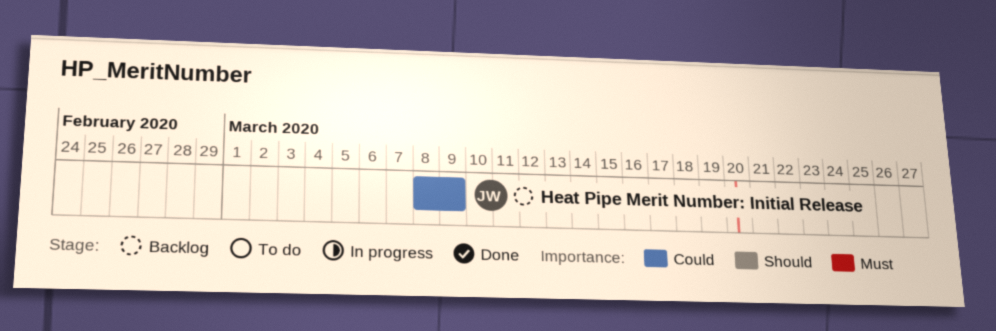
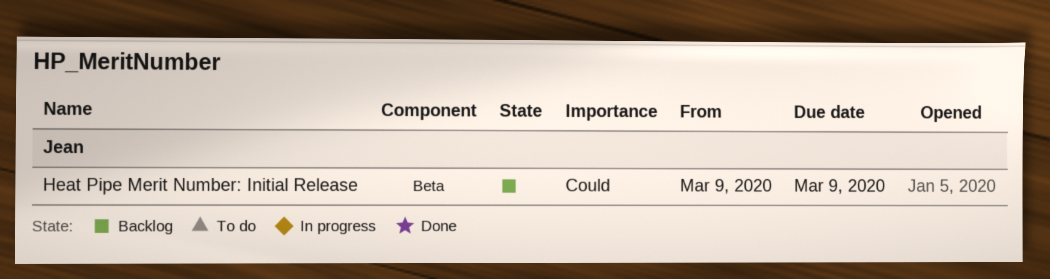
Heat Pipe Merit Number: Initial Release, start: Mar 8 -> Mar 9

